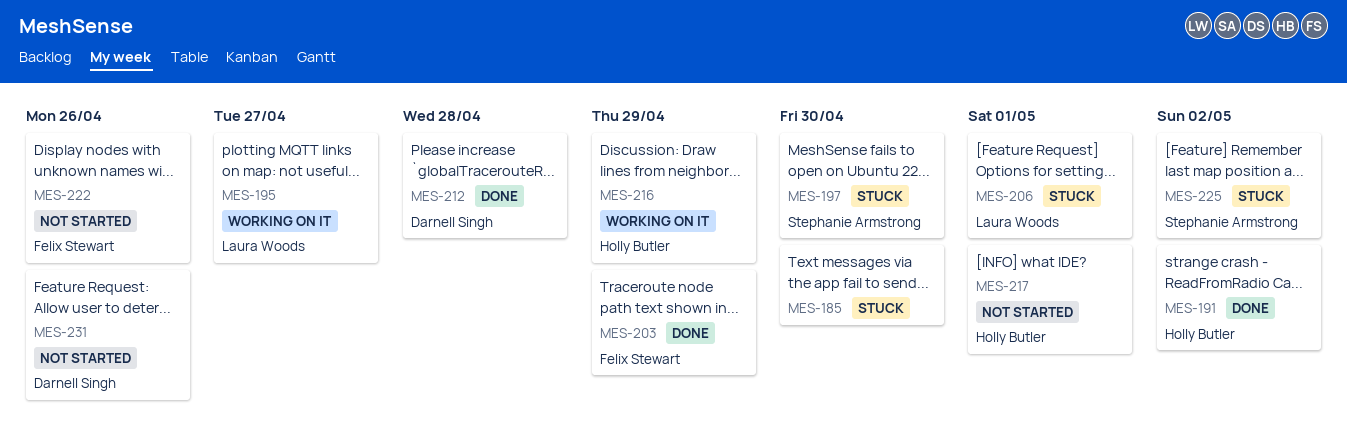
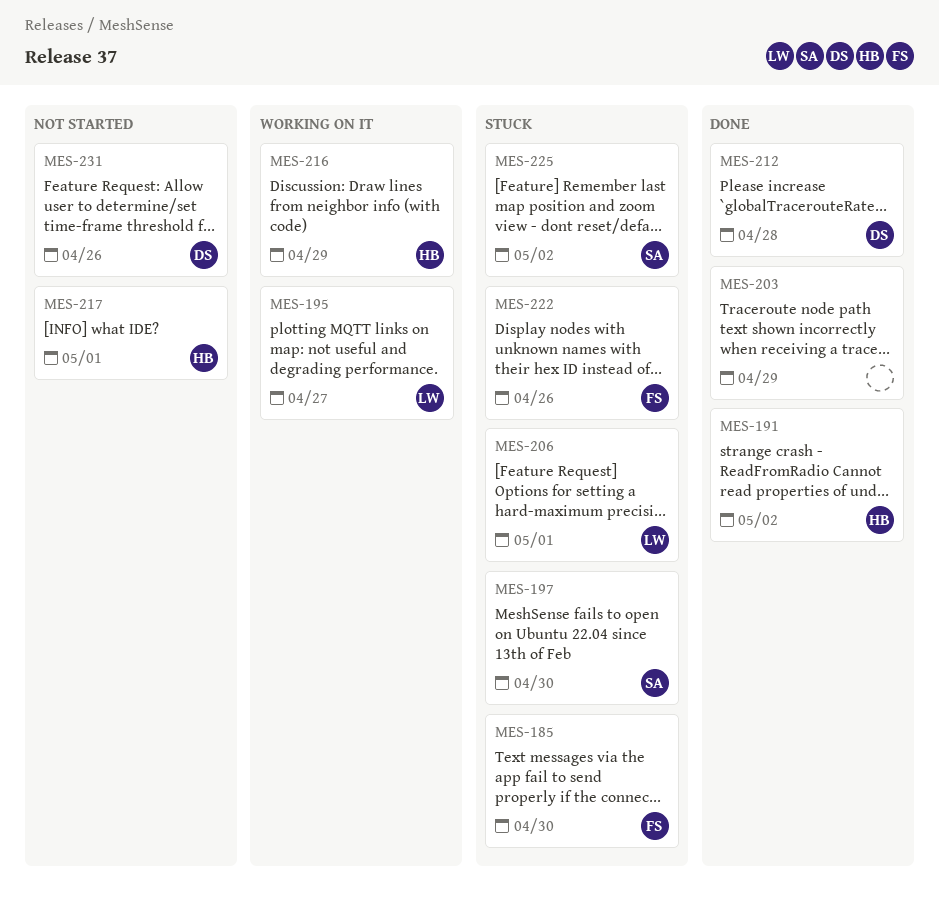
MES-185, owner: none -> Felix Stewart
MES-203, owner: Felix Stewart -> none
MES-222, status: Not started -> Stuck

